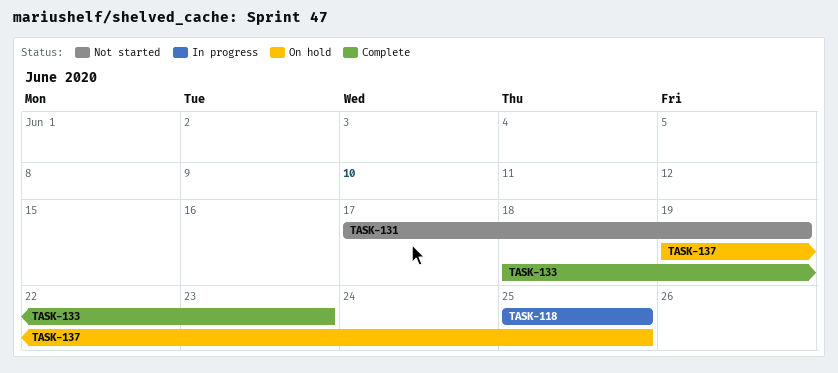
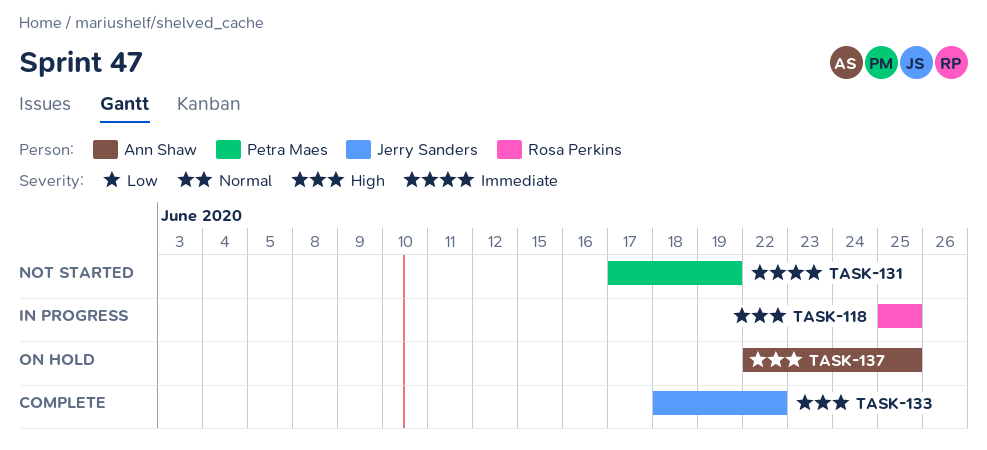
TASK-133, due: Jun 23 -> Jun 22
TASK-137, start: Jun 19 -> Jun 22

